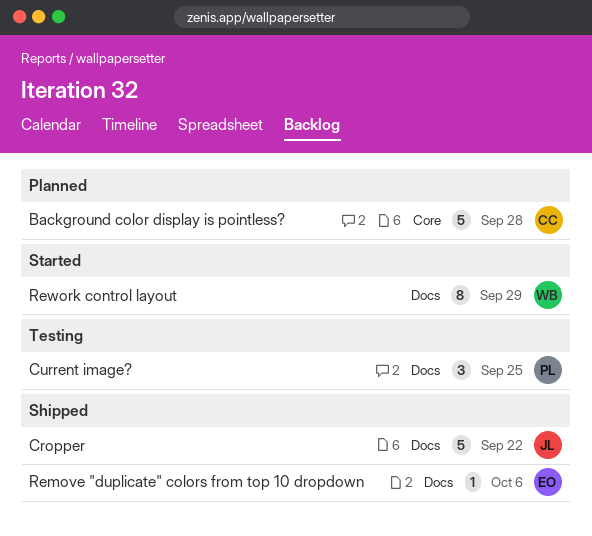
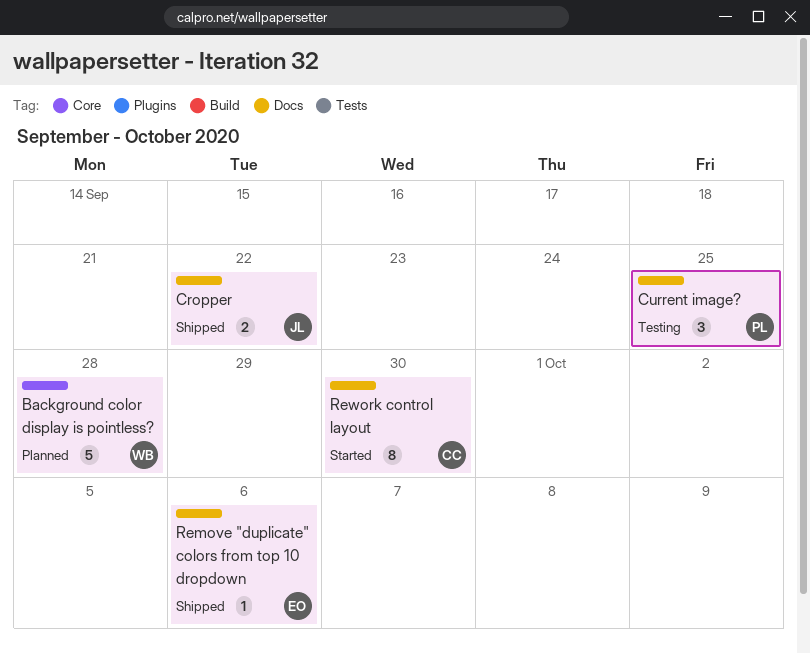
Background color display is pointless?, owner: CC -> WB
Cropper, estimate: 5 -> 2
Rework control layout, owner: WB -> CC
Rework control layout, due: Sep 29 -> Sep 30

